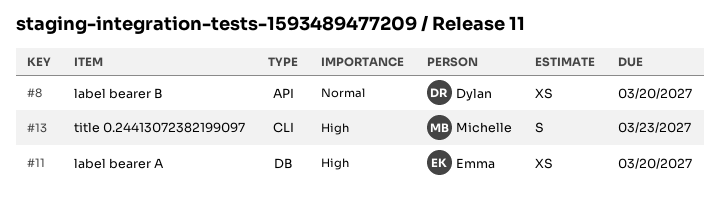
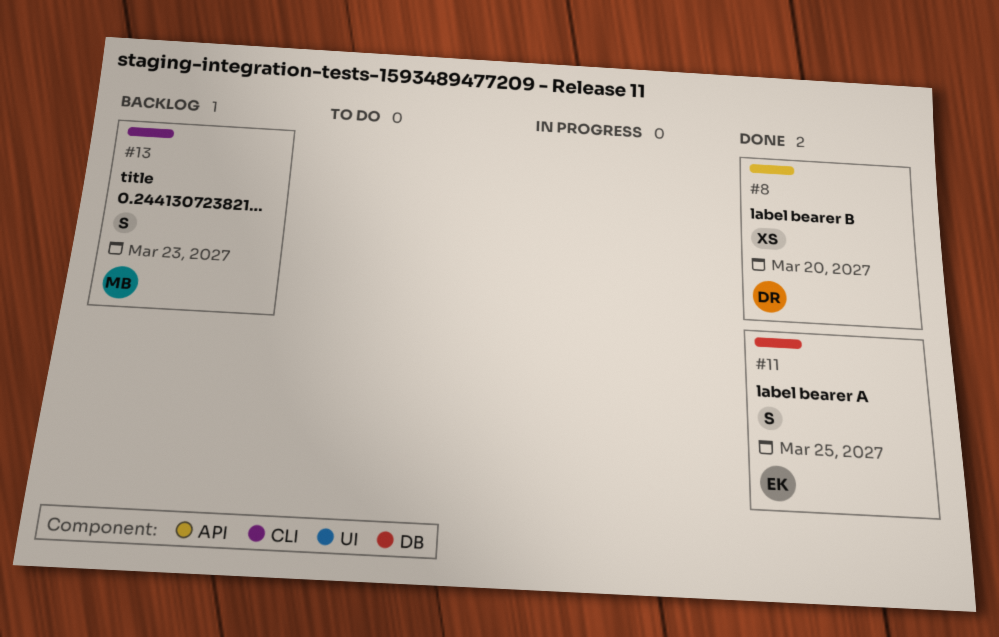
#11, estimate: XS -> S
#11, due: Mar 20 -> Mar 25

